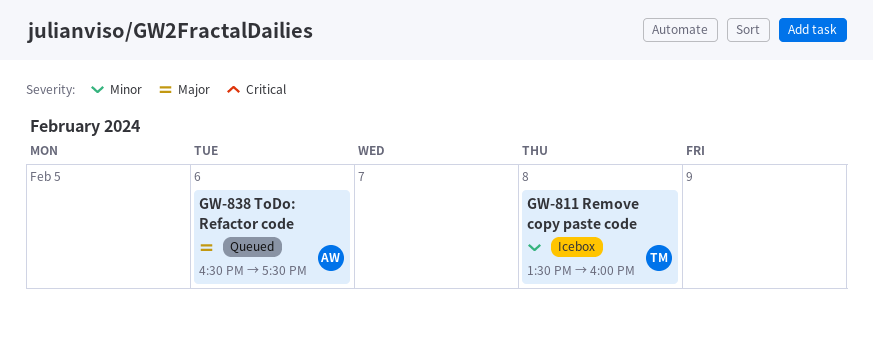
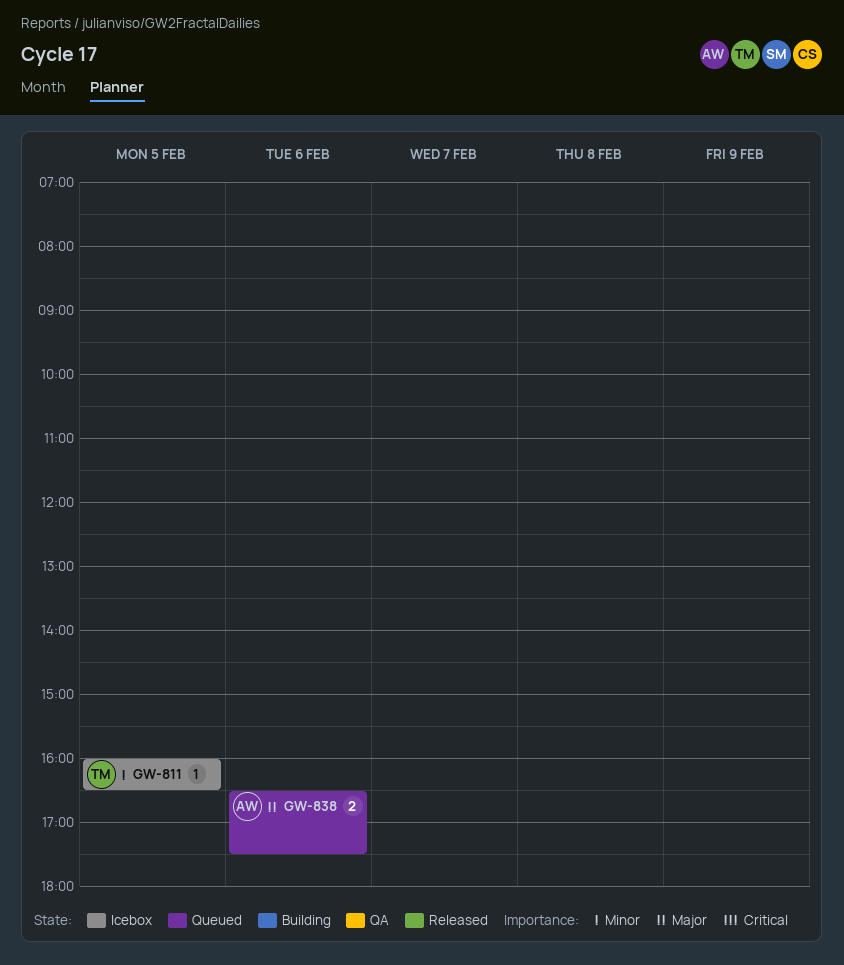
GW-811, day: Feb 8 -> Feb 5
GW-811, begins: 13:30 -> 16:00
GW-811, ends: 16:00 -> 16:30

